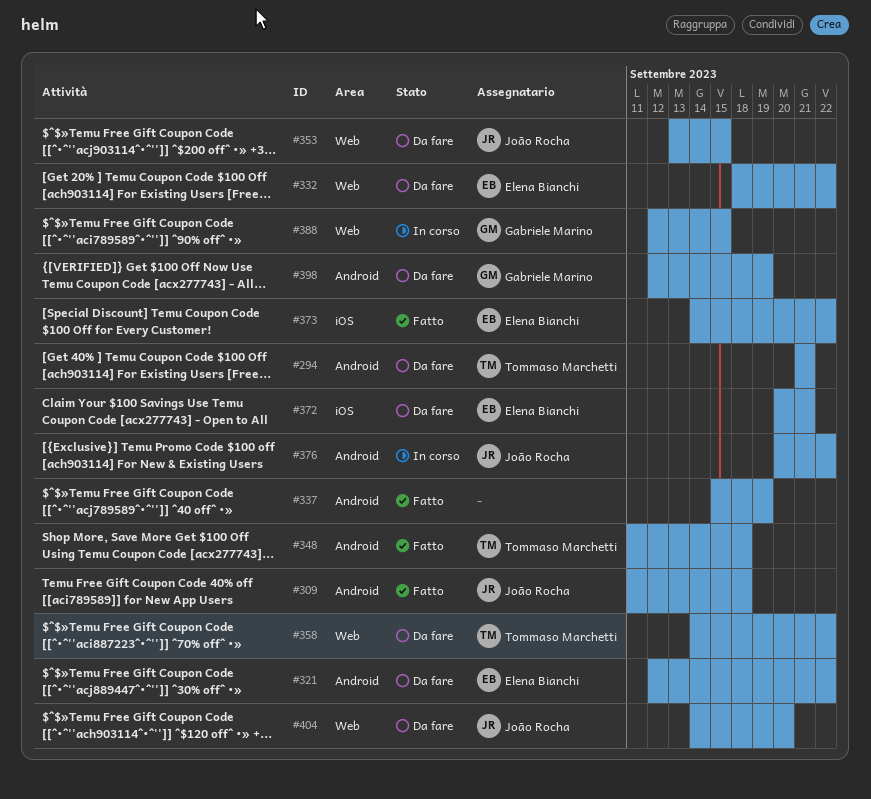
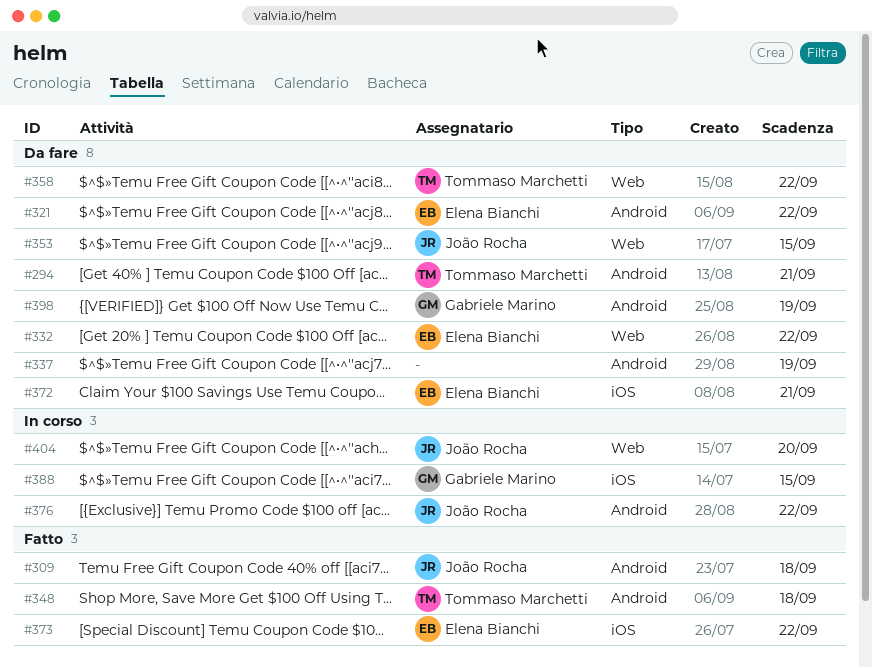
#337, status: Fatto -> Da fare
#388, label: Web -> iOS
#404, status: Da fare -> In corso

